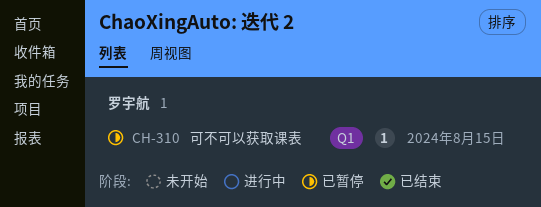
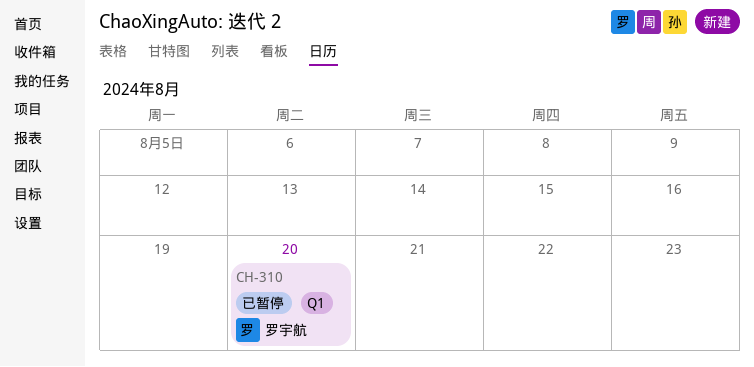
CH-310, due: Aug 15 -> Aug 20

